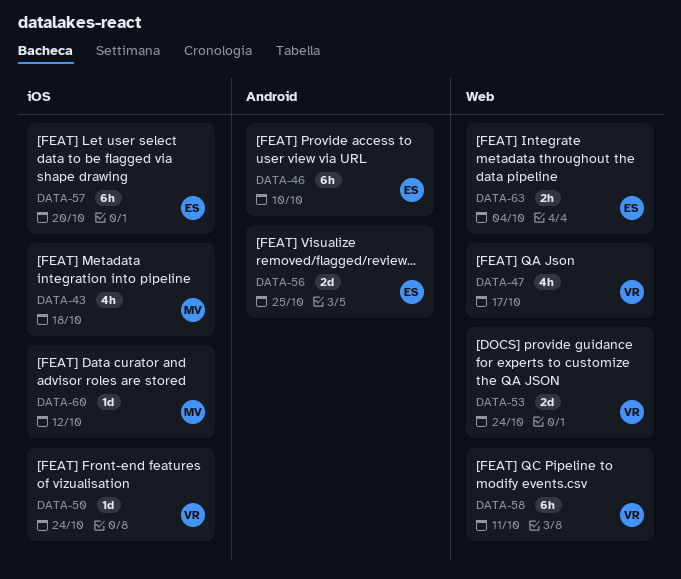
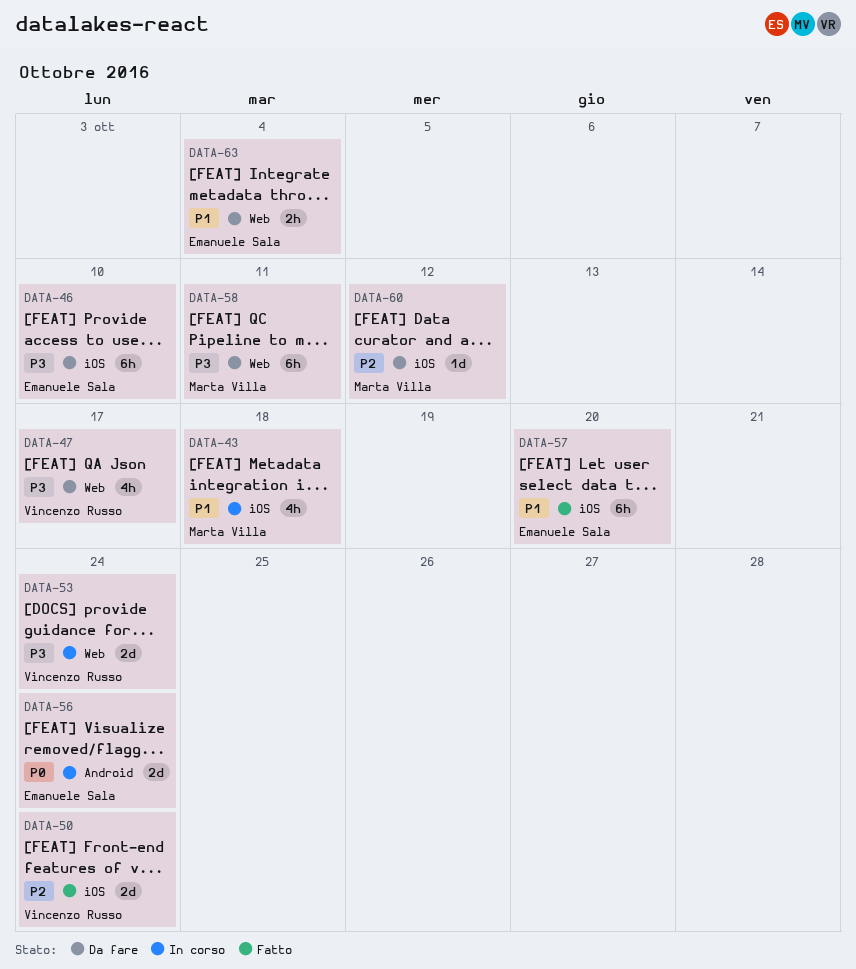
DATA-46, label: Android -> iOS
DATA-50, estimate: 1d -> 2d
DATA-56, due: Oct 25 -> Oct 24
DATA-58, owner: Vincenzo Russo -> Marta Villa

